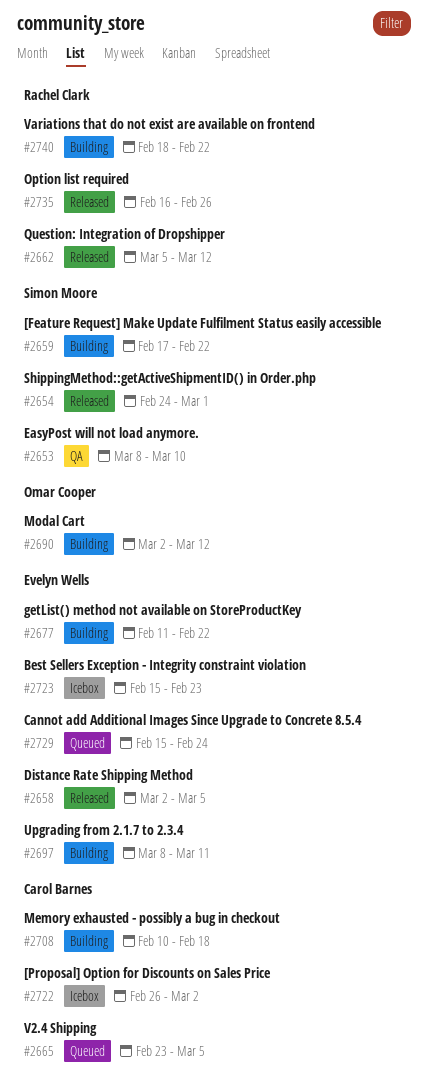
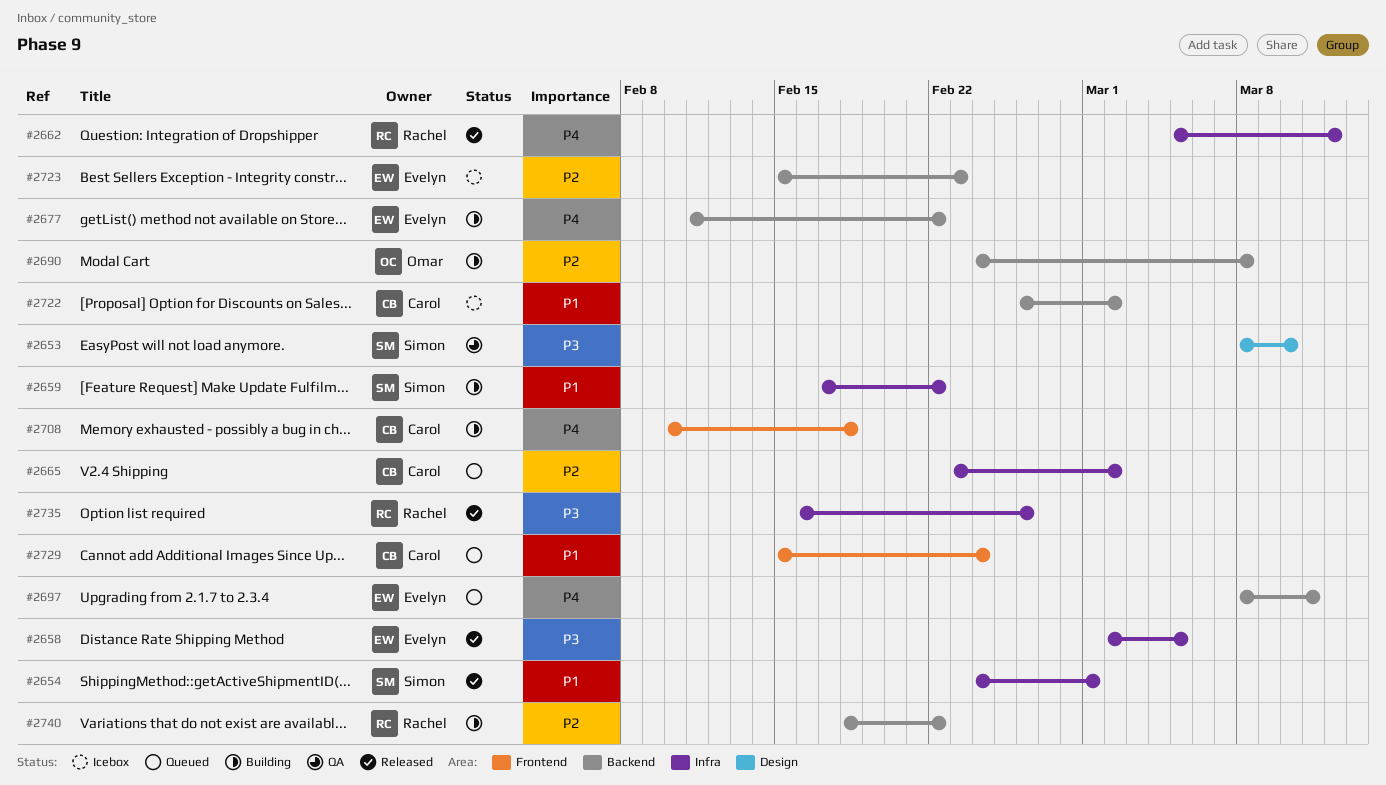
#2665, due: Mar 5 -> Mar 2
#2690, start: Mar 2 -> Feb 24
#2690, due: Mar 12 -> Mar 8
#2697, status: Building -> Queued
#2729, owner: Evelyn Wells -> Carol Barnes

